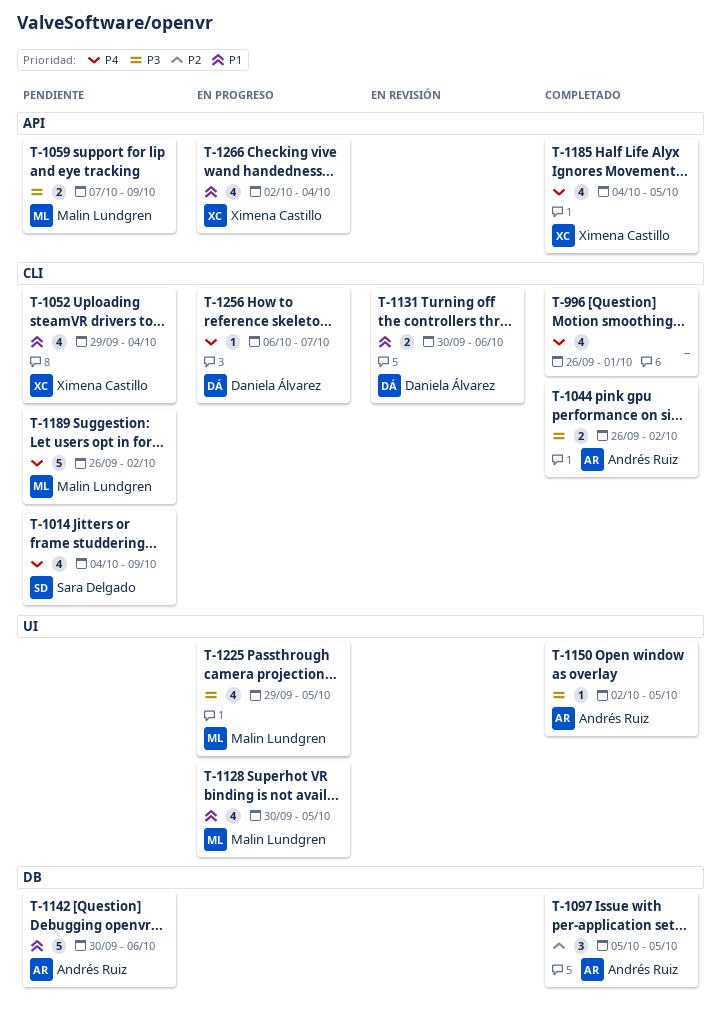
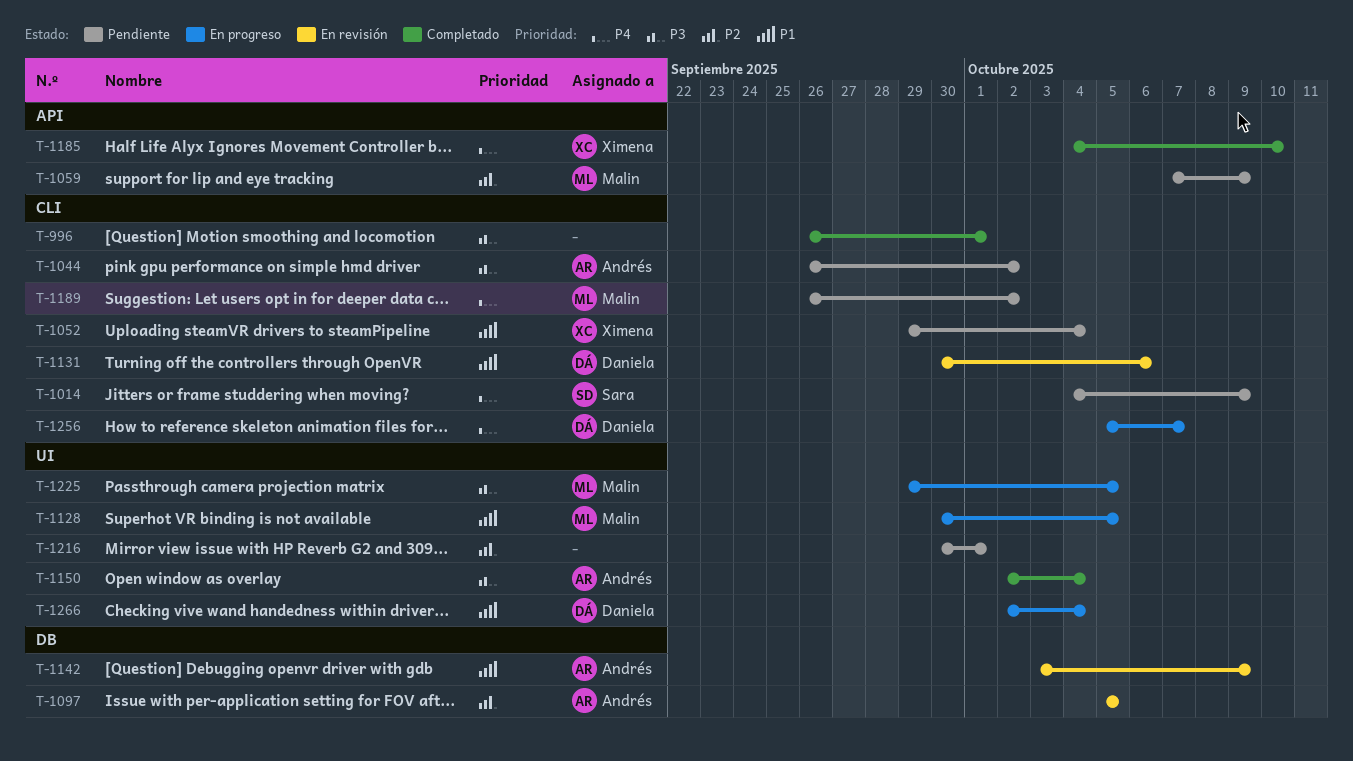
T-996, priority: P4 -> P3
T-1044, status: Completado -> Pendiente
T-1059, priority: P3 -> P2
T-1097, status: Completado -> En revisión
T-1142, status: Pendiente -> En revisión
T-1142, start: Sep 30 -> Oct 3
T-1142, due: Oct 6 -> Oct 9
T-1150, due: Oct 5 -> Oct 4
T-1185, due: Oct 5 -> Oct 10
T-1216: none -> present
T-1256, start: Oct 6 -> Oct 5
T-1266, owner: Ximena Castillo -> Daniela Álvarez
T-1266, label: API -> UI

